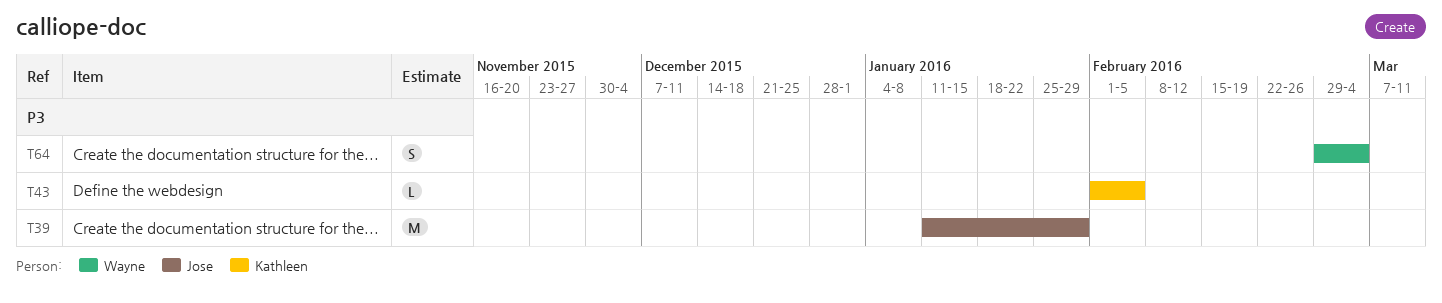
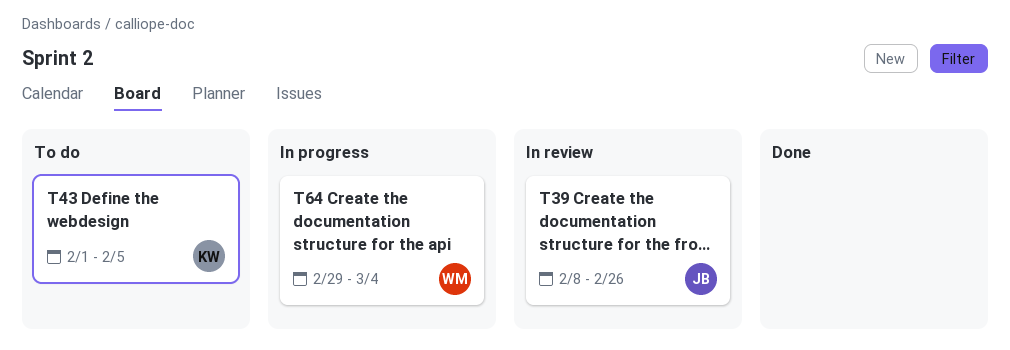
T39, start: Jan 11 -> Feb 8
T39, due: Jan 29 -> Feb 26

